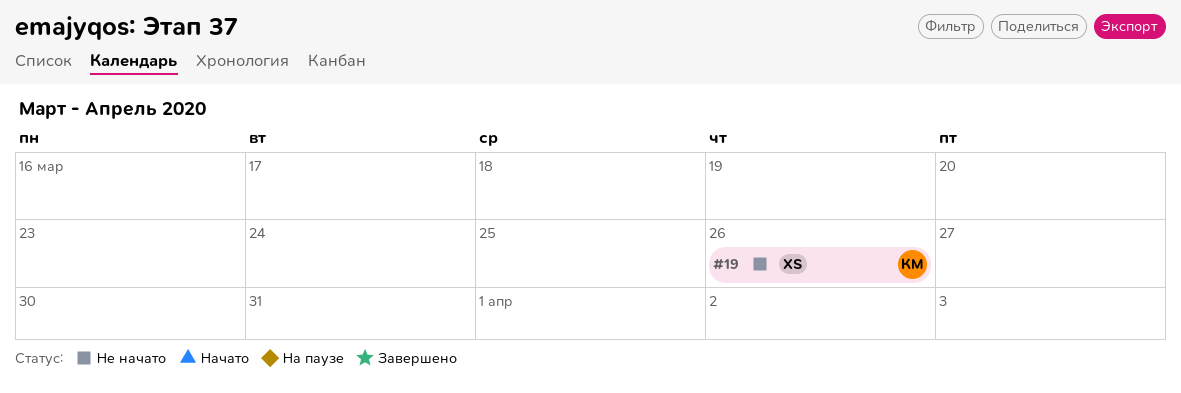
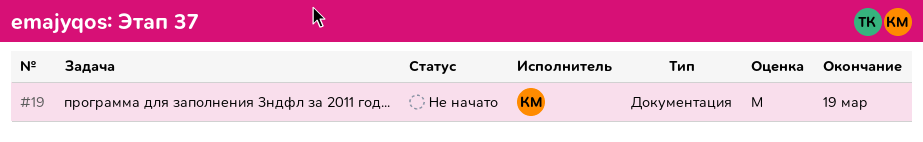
#19, estimate: XS -> M
#19, due: Mar 26 -> Mar 19

